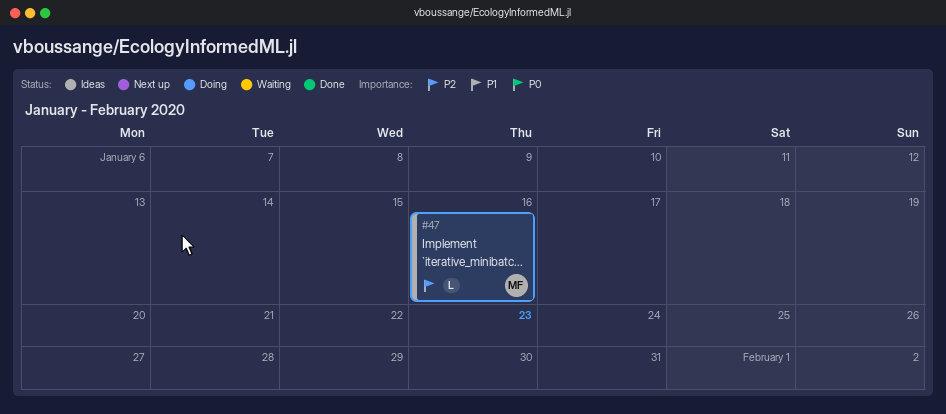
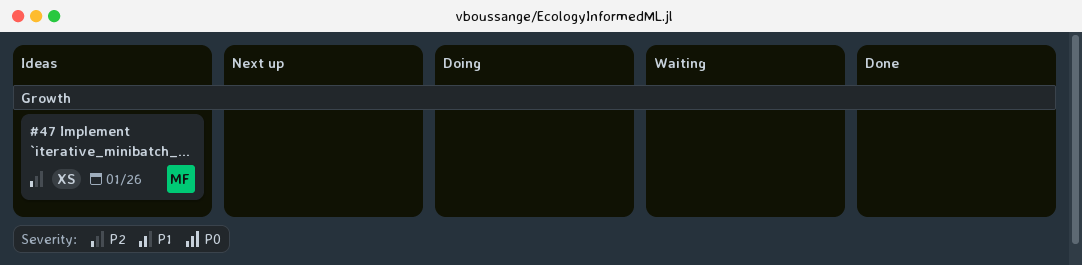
#47, estimate: L -> XS
#47, due: Jan 16 -> Jan 26

